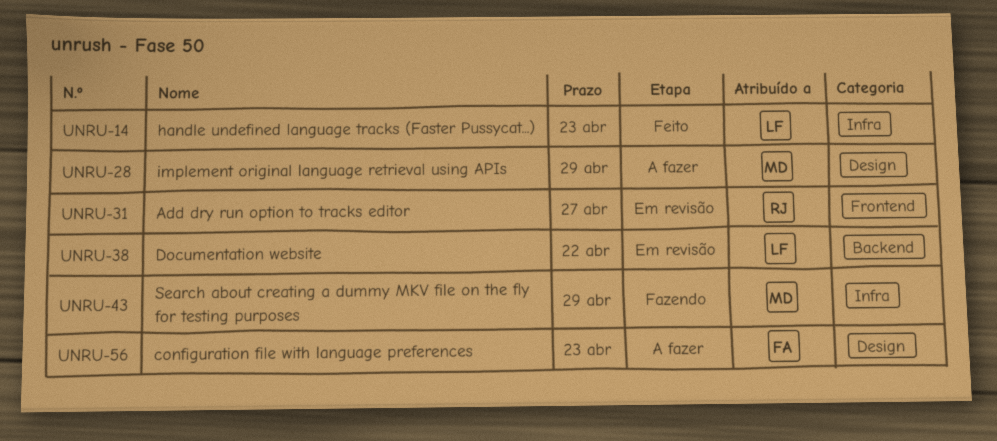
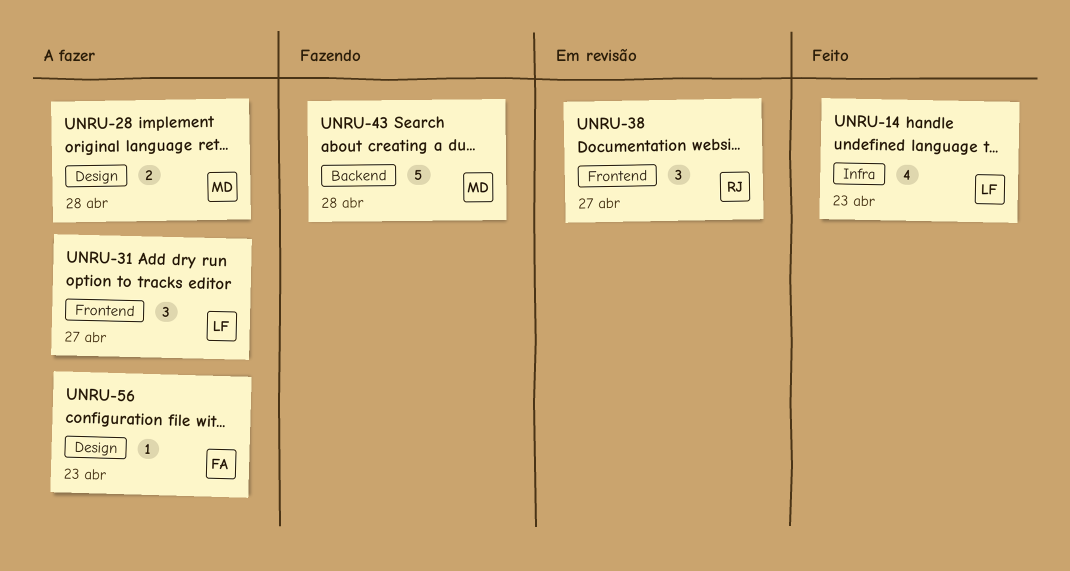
UNRU-28, due: Apr 29 -> Apr 28
UNRU-31, status: Em revisão -> A fazer
UNRU-31, owner: RJ -> LF
UNRU-38, owner: LF -> RJ
UNRU-38, label: Backend -> Frontend
UNRU-38, due: Apr 22 -> Apr 27
UNRU-43, label: Infra -> Backend
UNRU-43, due: Apr 29 -> Apr 28

